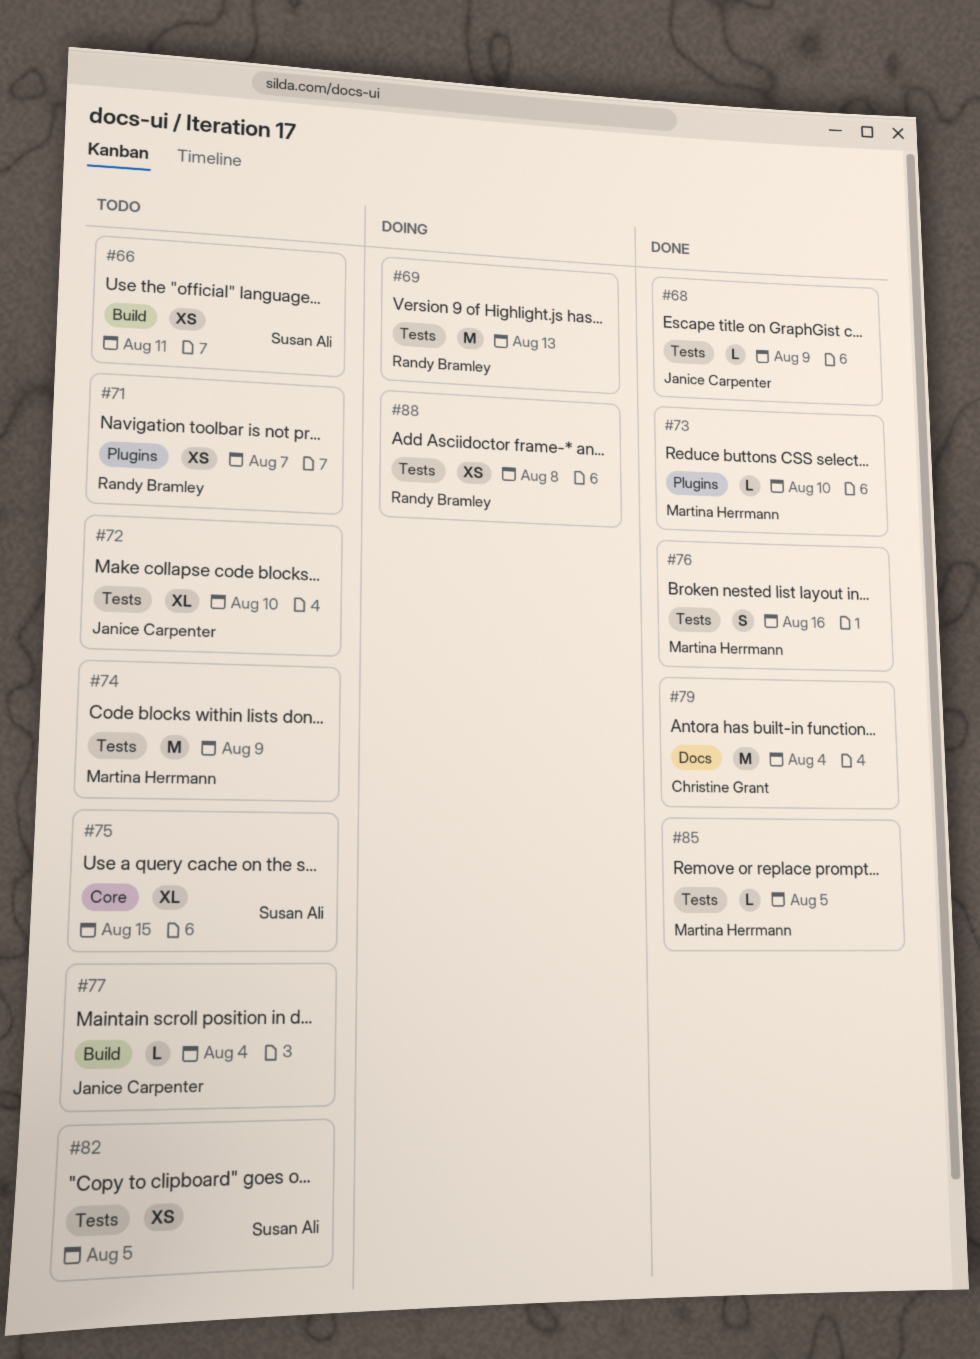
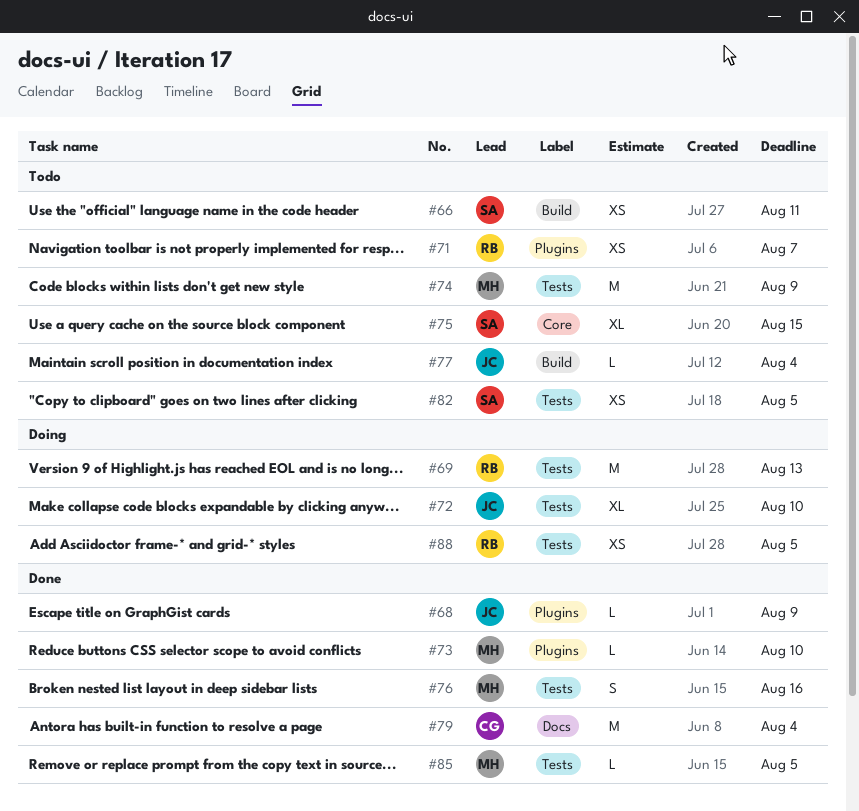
#68, label: Tests -> Plugins
#72, status: Todo -> Doing
#88, due: Aug 8 -> Aug 5

